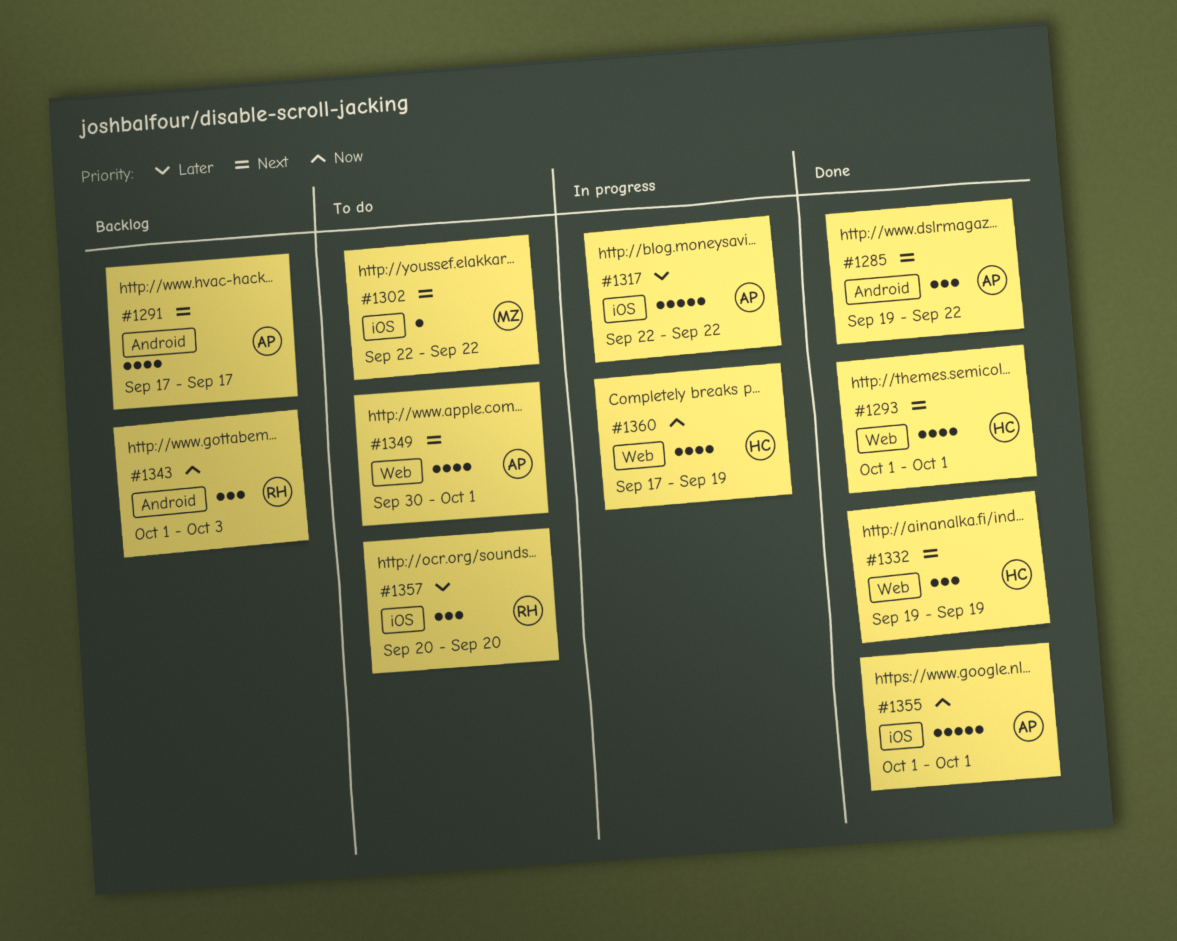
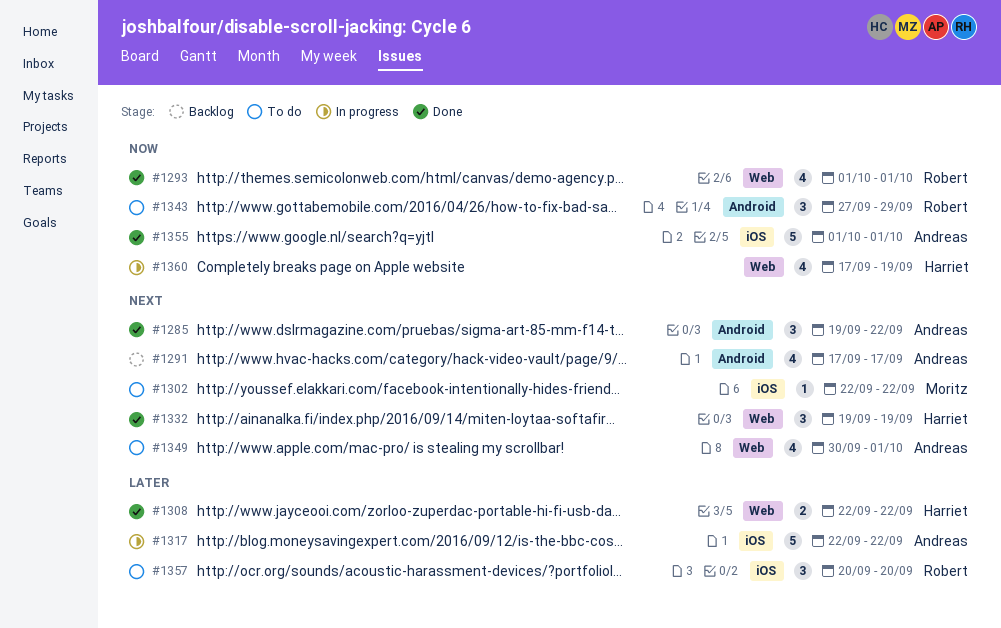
#1293, owner: Harriet -> Robert
#1293, priority: Next -> Now
#1308: none -> present
#1343, status: Backlog -> To do
#1343, start: Oct 1 -> Sep 27
#1343, due: Oct 3 -> Sep 29

